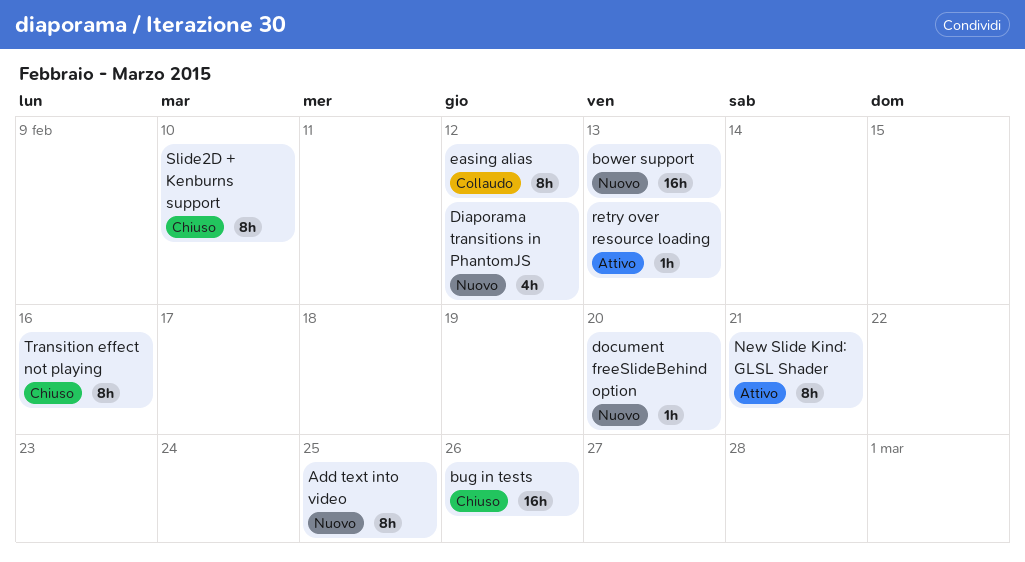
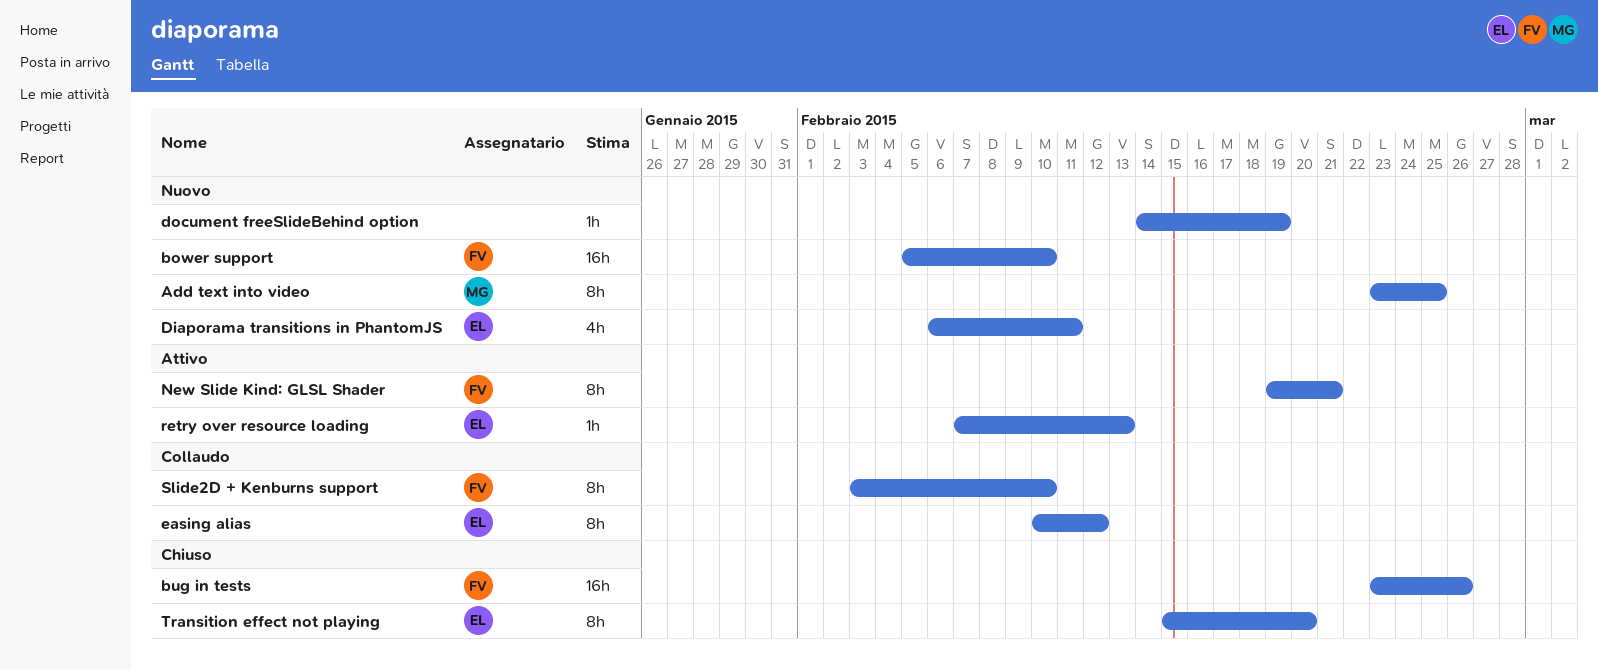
bower support, due: Feb 13 -> Feb 10
Diaporama transitions in PhantomJS, due: Feb 12 -> Feb 11
document freeSlideBehind option, due: Feb 20 -> Feb 19
Slide2D + Kenburns support, status: Chiuso -> Collaudo
Transition effect not playing, due: Feb 16 -> Feb 20

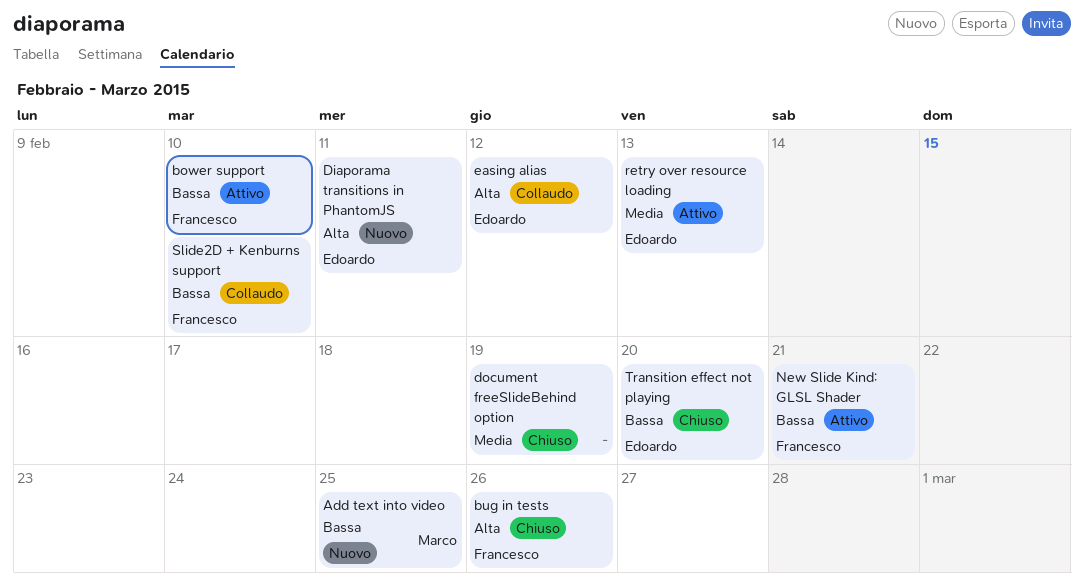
bower support, status: Nuovo -> Attivo
document freeSlideBehind option, status: Nuovo -> Chiuso

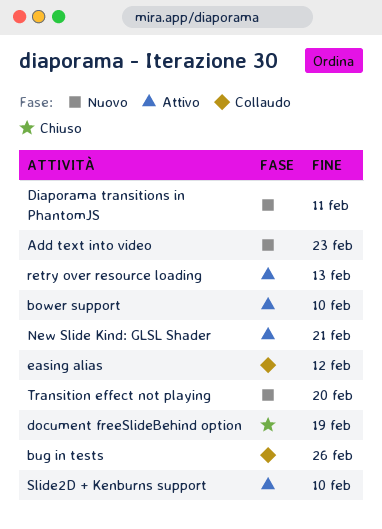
Add text into video, due: Feb 25 -> Feb 23
bug in tests, status: Chiuso -> Collaudo
Slide2D + Kenburns support, status: Collaudo -> Attivo
Transition effect not playing, status: Chiuso -> Nuovo

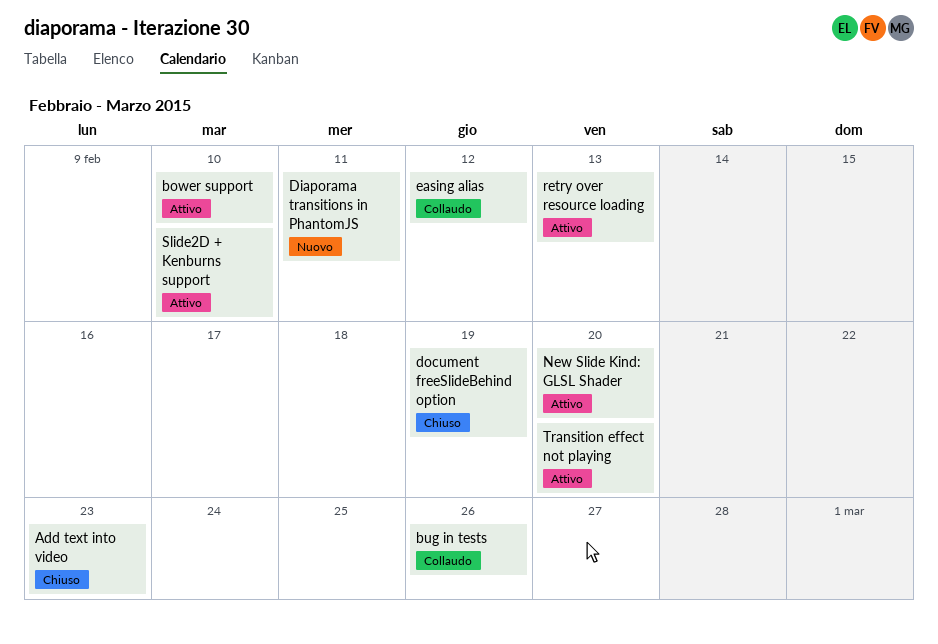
Add text into video, status: Nuovo -> Chiuso
New Slide Kind: GLSL Shader, due: Feb 21 -> Feb 20
Transition effect not playing, status: Nuovo -> Attivo

